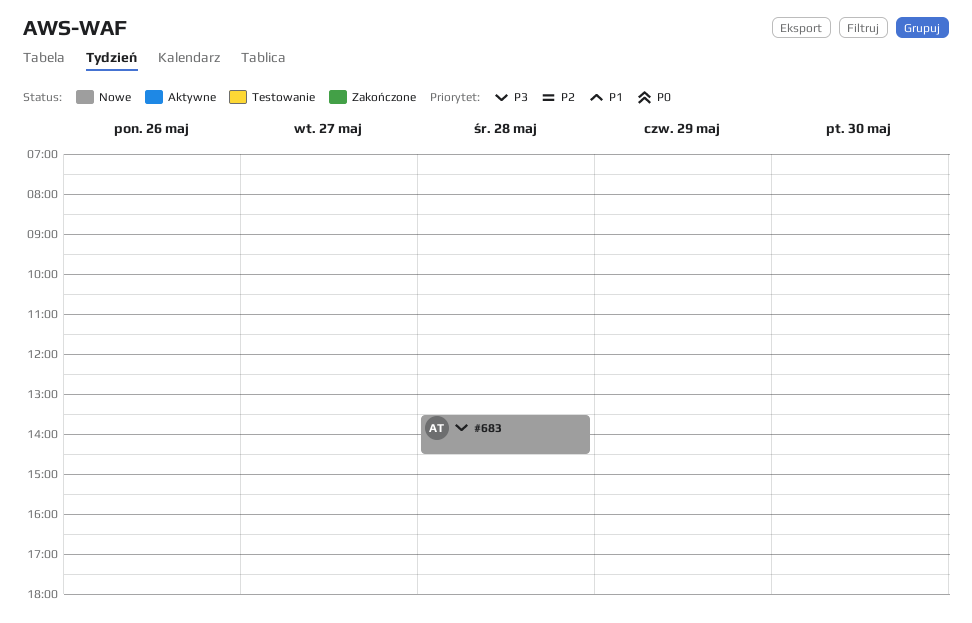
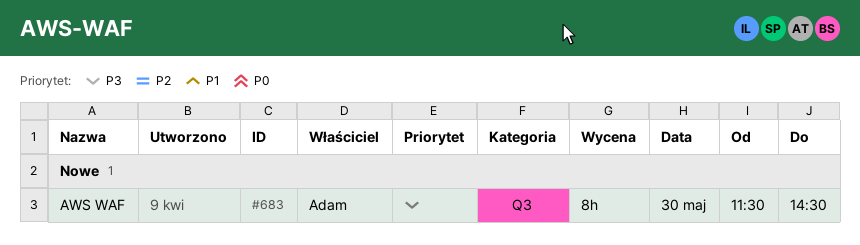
#683, day: May 28 -> May 30
#683, begins: 13:30 -> 11:30

